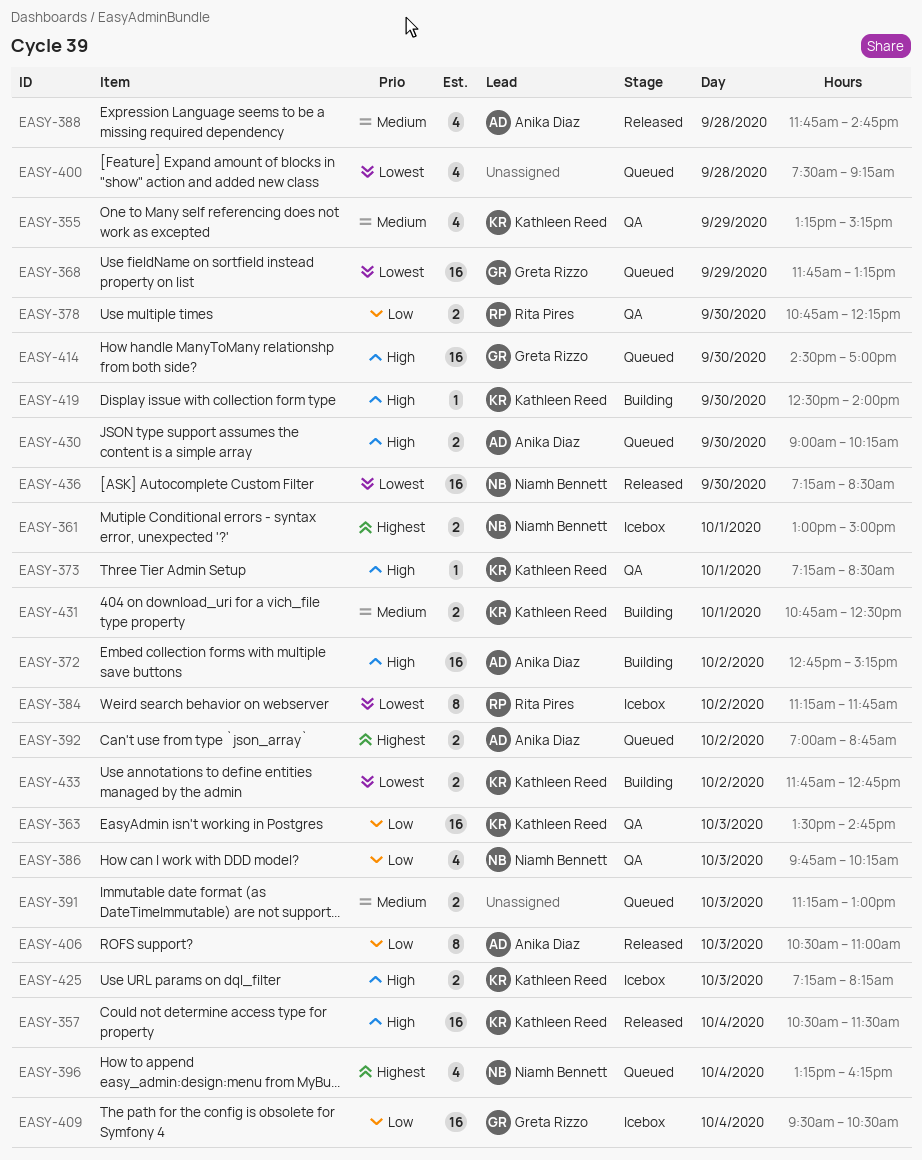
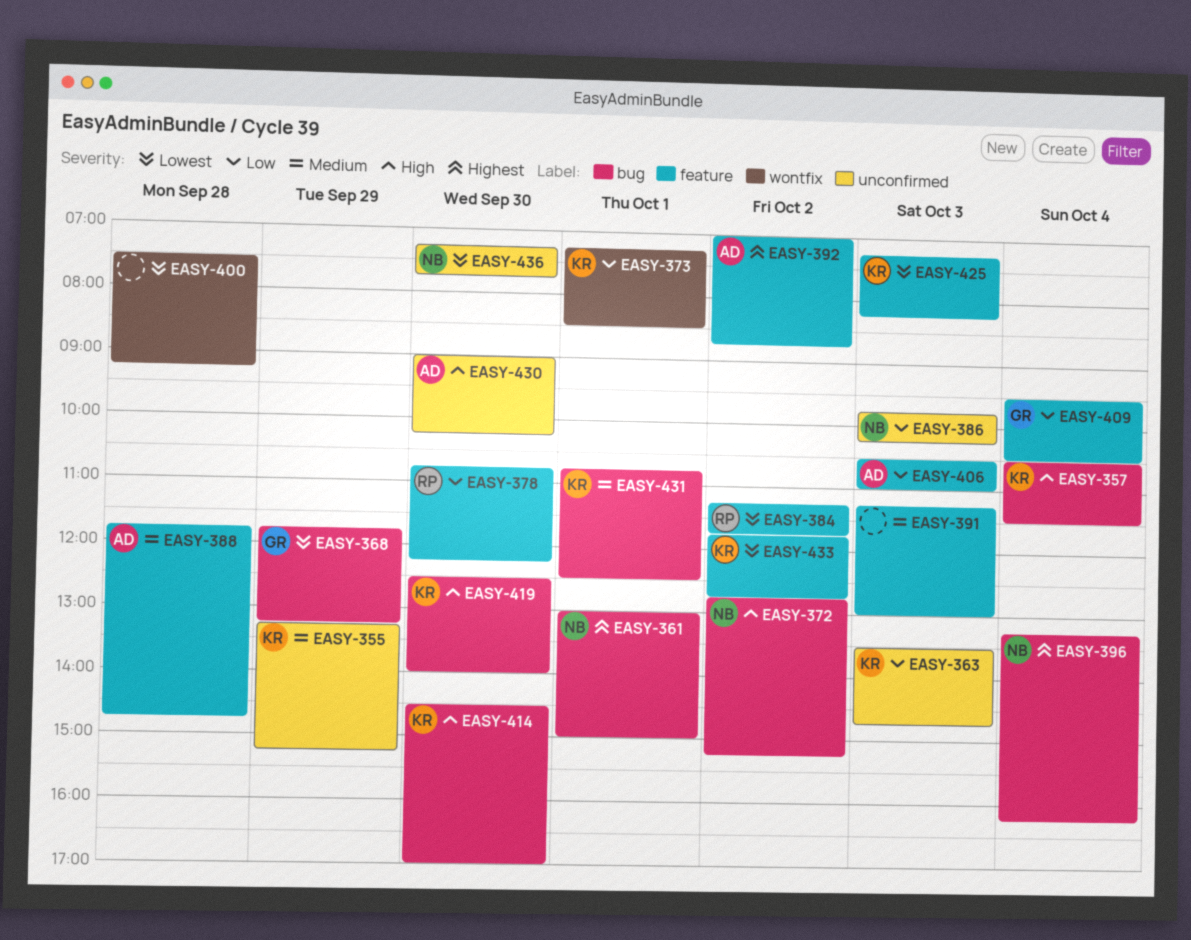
EASY-372, owner: Anika Diaz -> Niamh Bennett
EASY-373, priority: High -> Low
EASY-414, owner: Greta Rizzo -> Kathleen Reed
EASY-425, priority: High -> Lowest
EASY-436, ends: 08:30 -> 07:45

